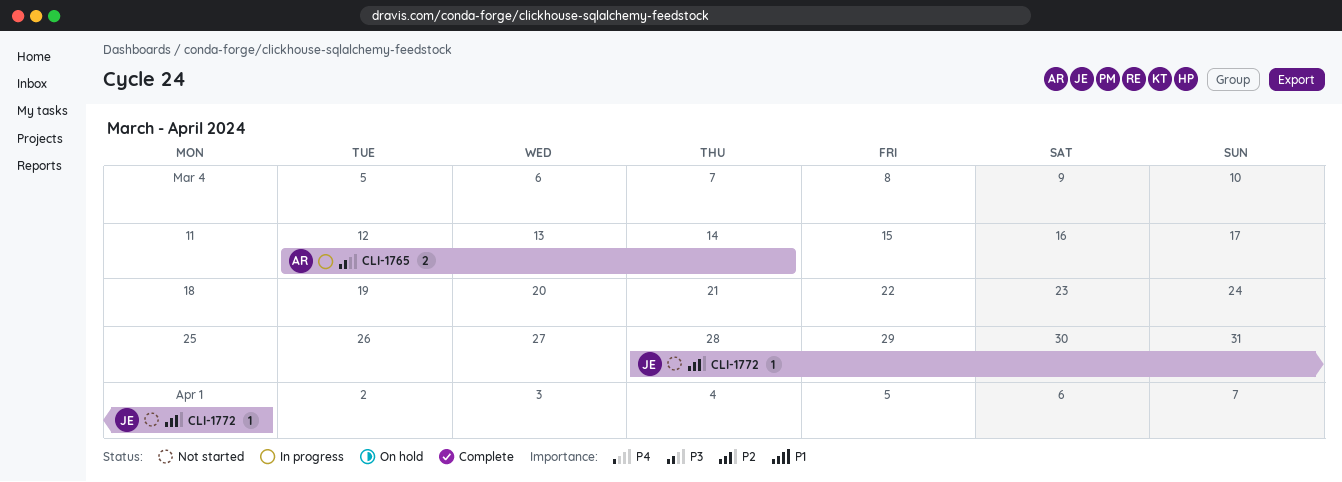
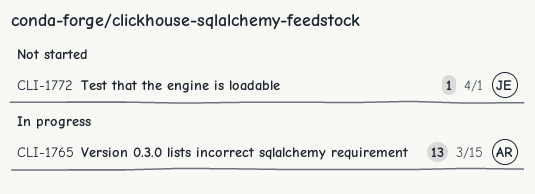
CLI-1765, estimate: 2 -> 13
CLI-1765, due: Mar 14 -> Mar 15

